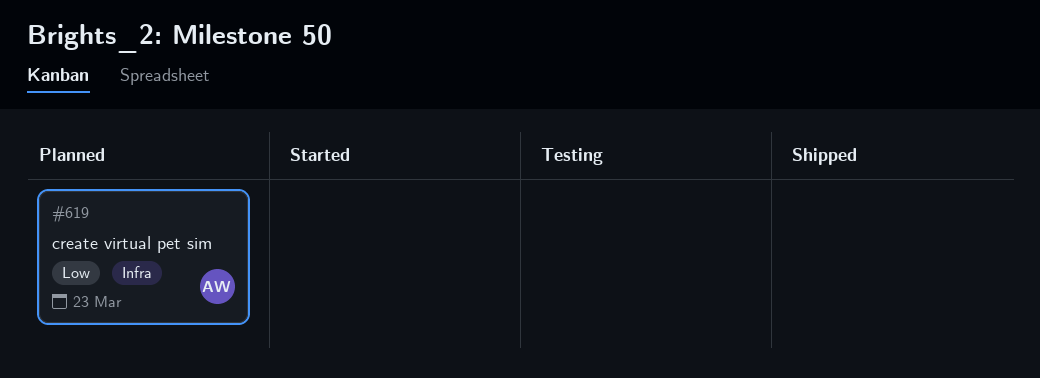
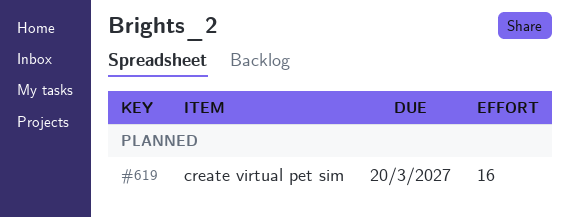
#619, due: Mar 23 -> Mar 20

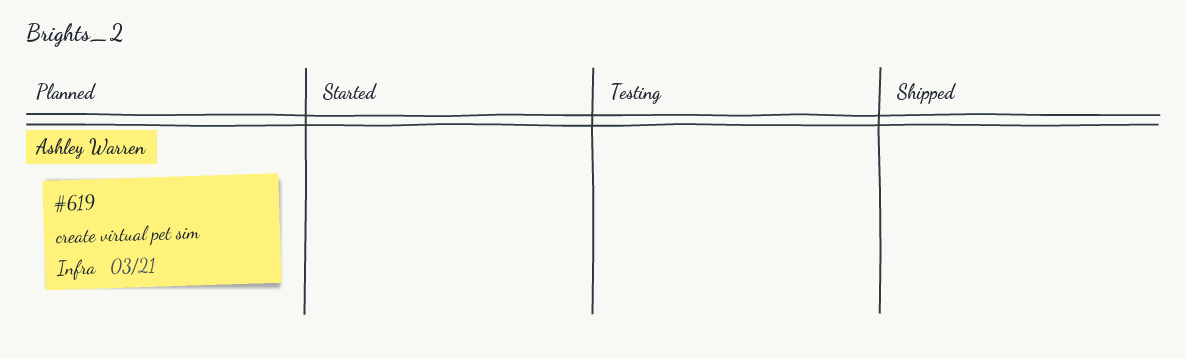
#619, due: Mar 20 -> Mar 21

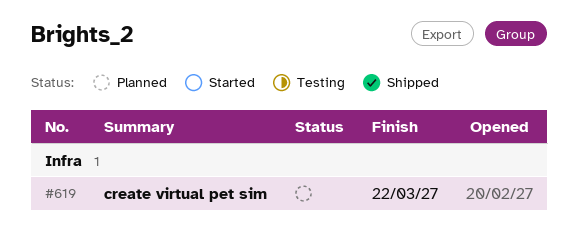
#619, due: Mar 21 -> Mar 22

